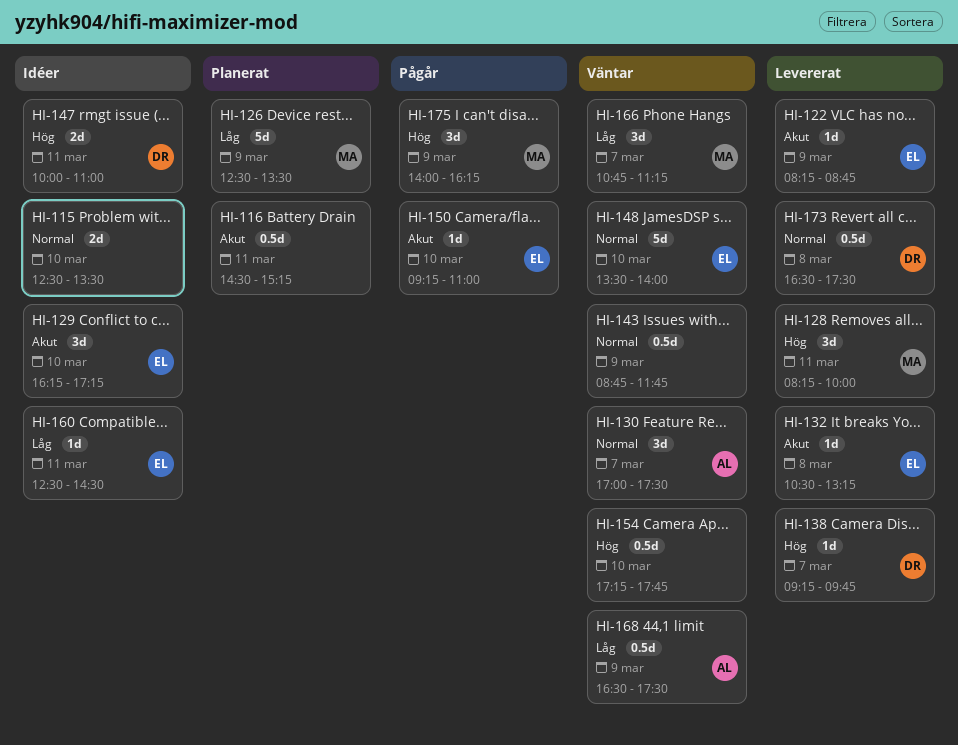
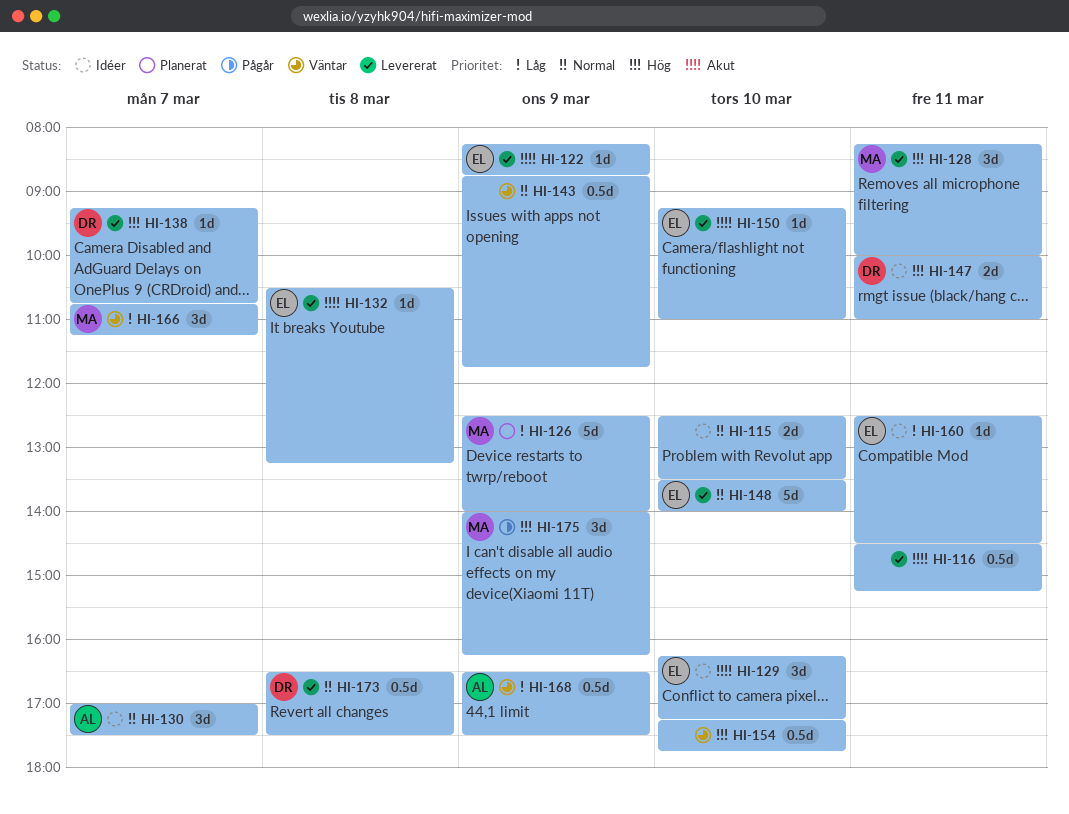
HI-116, status: Planerat -> Levererat
HI-126, ends: 13:30 -> 14:00
HI-130, status: Väntar -> Idéer
HI-138, ends: 09:45 -> 10:45
HI-148, status: Väntar -> Levererat
HI-150, status: Pågår -> Levererat

